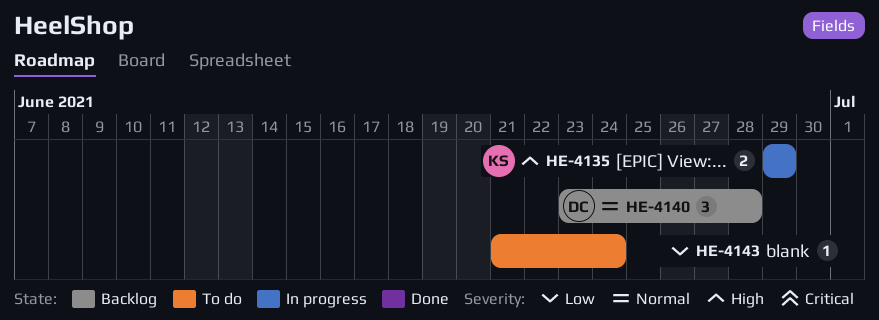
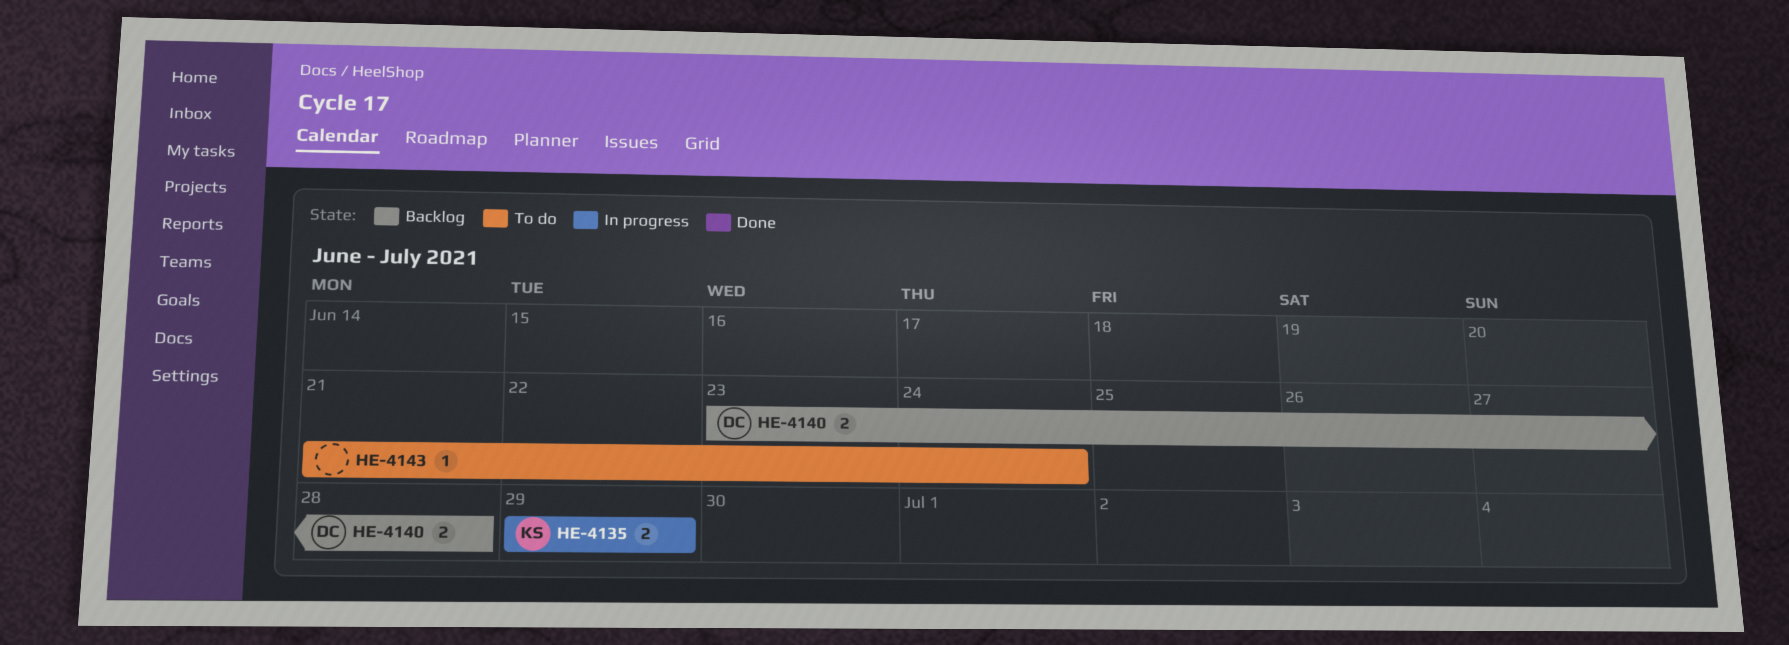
HE-4140, estimate: 3 -> 2

